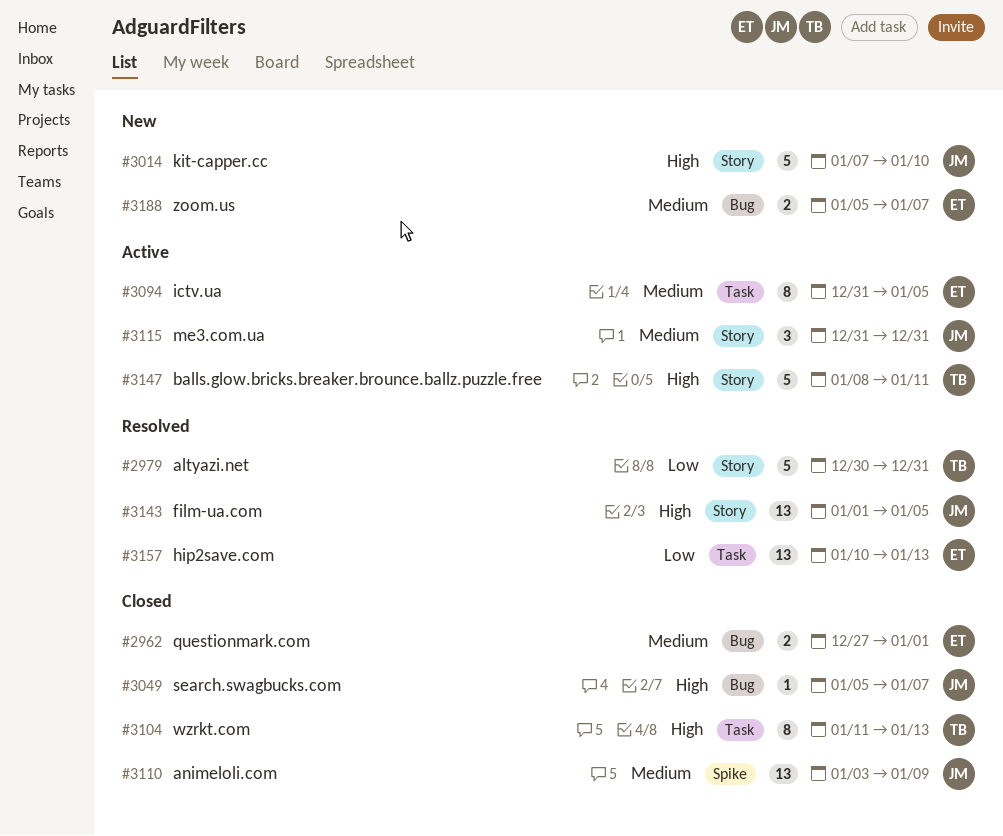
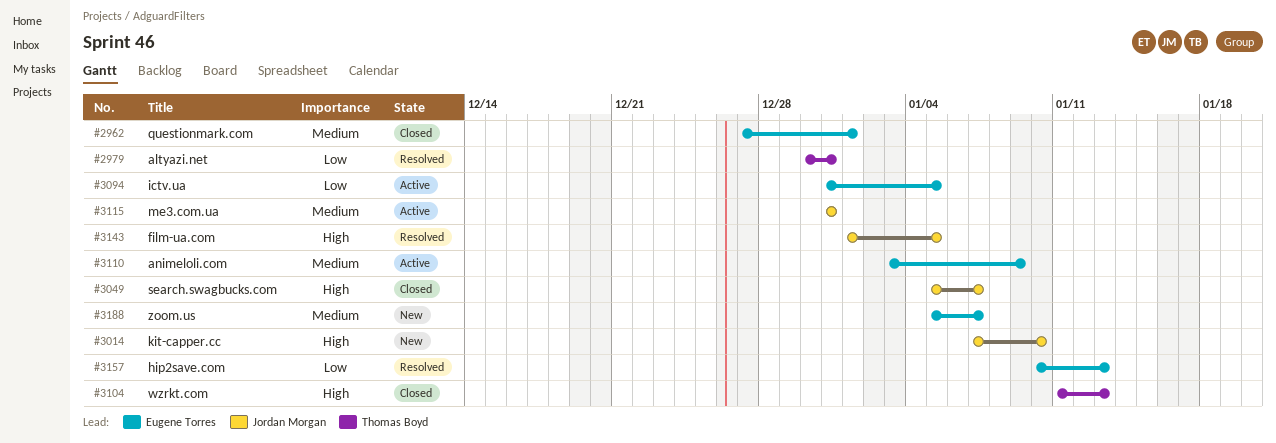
#3094, priority: Medium -> Low
#3110, status: Closed -> Active
#3110, owner: Jordan Morgan -> Eugene Torres
#3147: present -> none

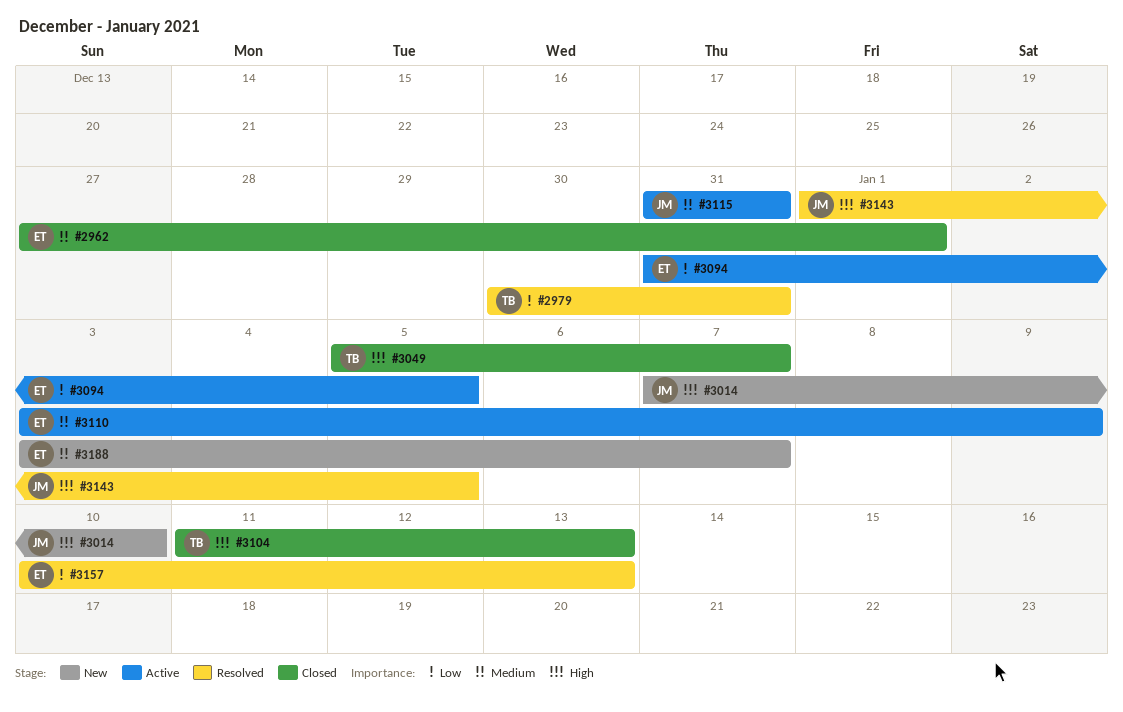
#3049, owner: Jordan Morgan -> Thomas Boyd
#3188, start: Jan 5 -> Jan 3

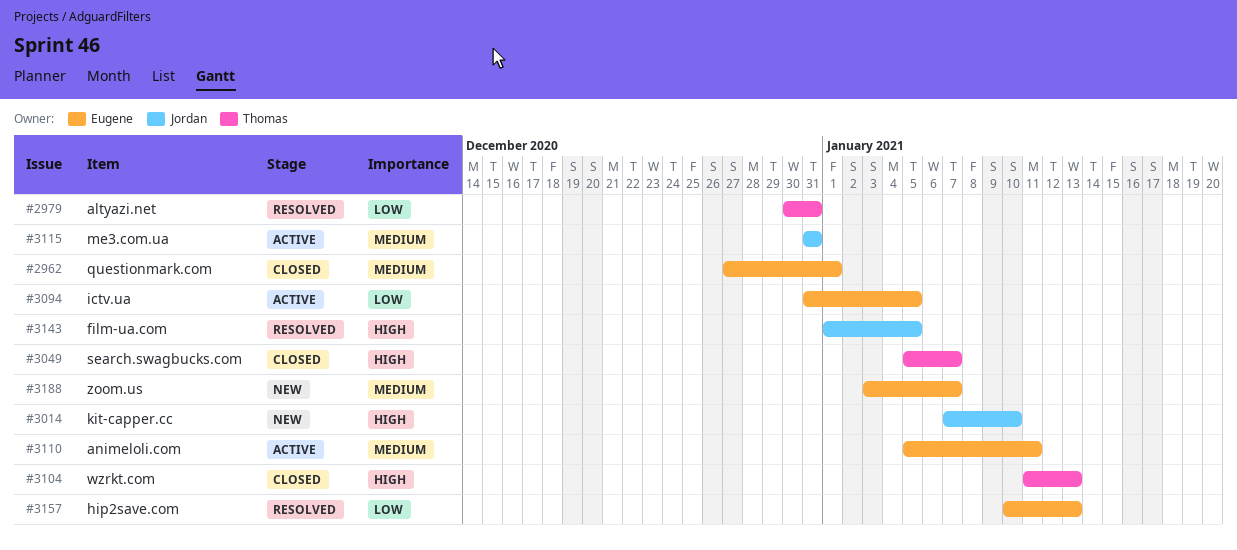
#3110, start: Jan 3 -> Jan 5
#3110, due: Jan 9 -> Jan 11

